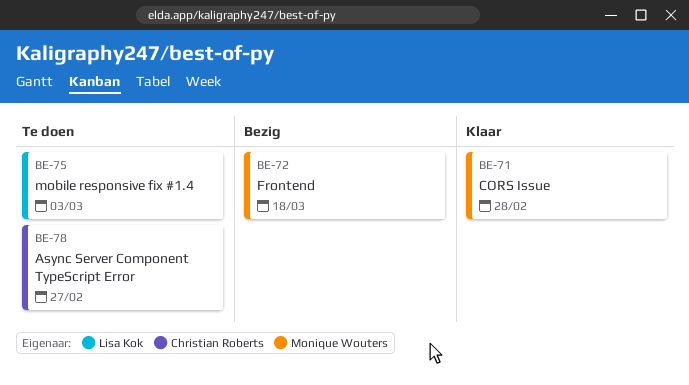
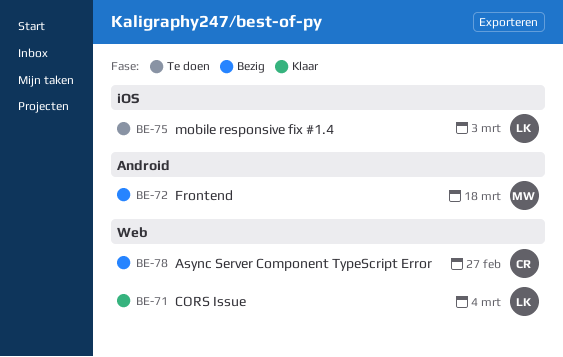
BE-71, owner: Monique Wouters -> Lisa Kok
BE-71, due: Feb 28 -> Mar 4
BE-78, status: Te doen -> Bezig

